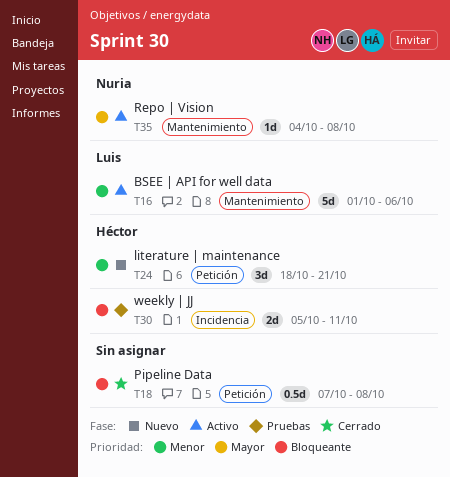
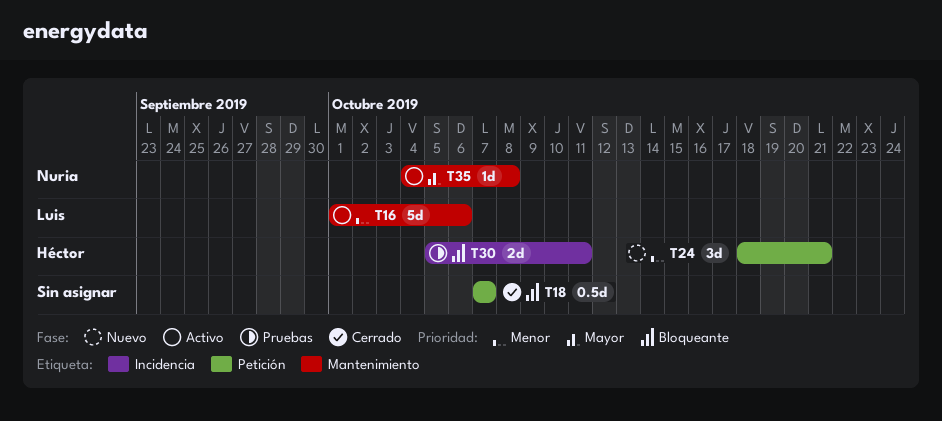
T18, due: Oct 8 -> Oct 7

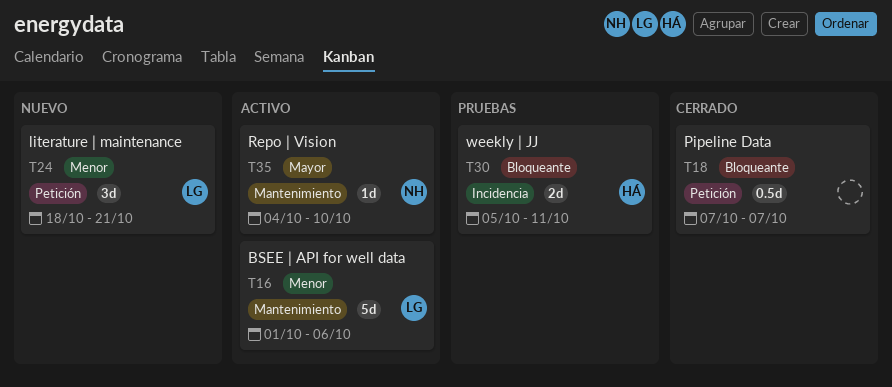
T24, owner: Héctor -> Luis
T35, due: Oct 8 -> Oct 10

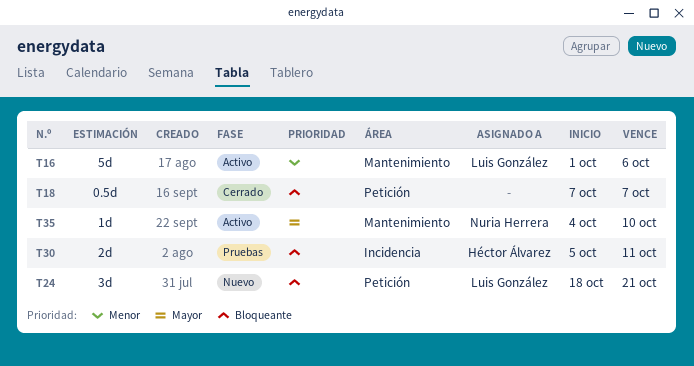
T24, priority: Menor -> Bloqueante

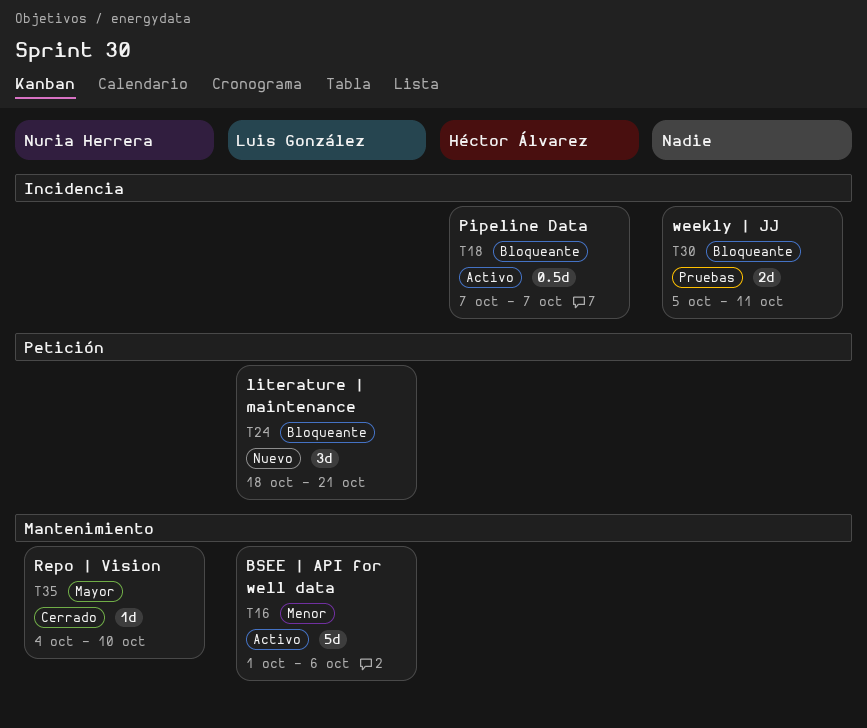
T18, status: Cerrado -> Activo
T18, owner: none -> Héctor Álvarez
T18, label: Petición -> Incidencia
T30, owner: Héctor Álvarez -> none
T35, status: Activo -> Cerrado

